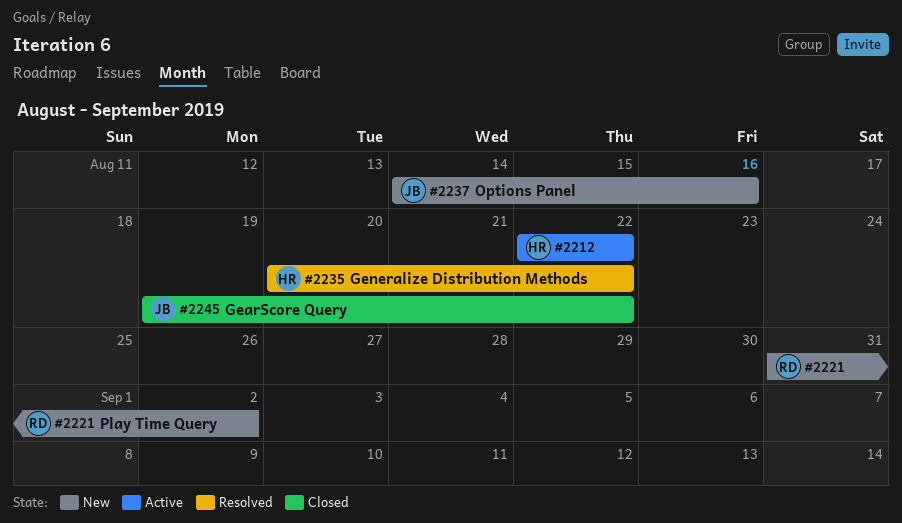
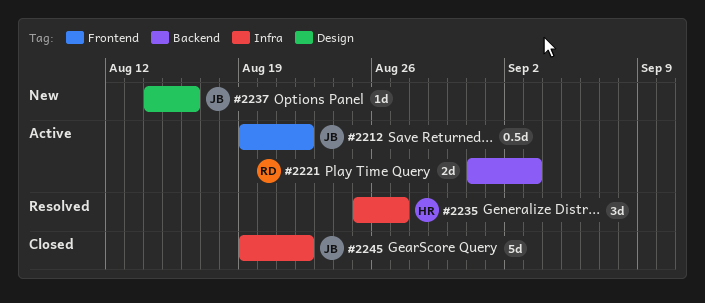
#2212, owner: HR -> JB
#2212, start: Aug 22 -> Aug 19
#2221, status: New -> Active
#2221, due: Sep 2 -> Sep 3
#2235, start: Aug 20 -> Aug 25
#2235, due: Aug 22 -> Aug 27

